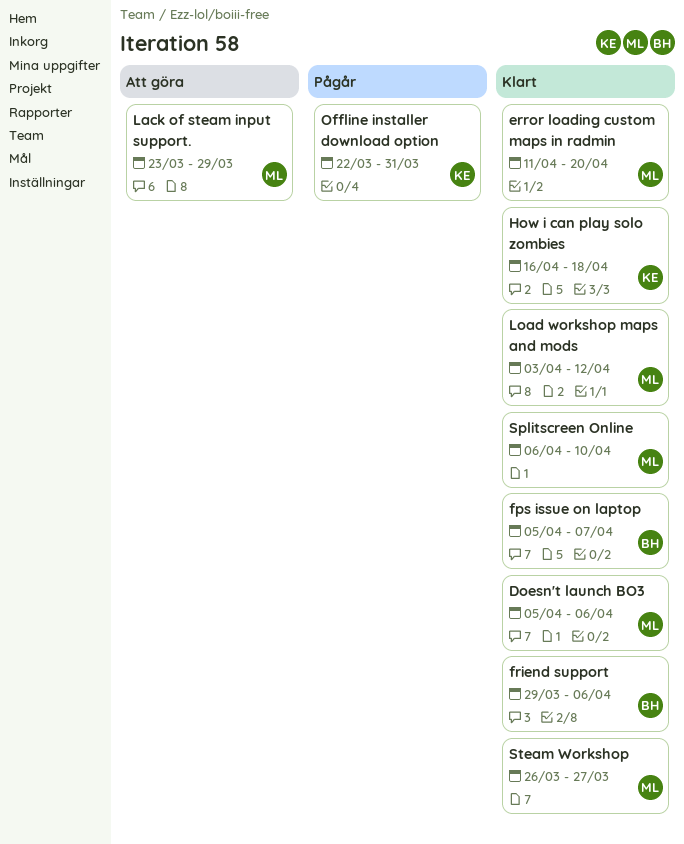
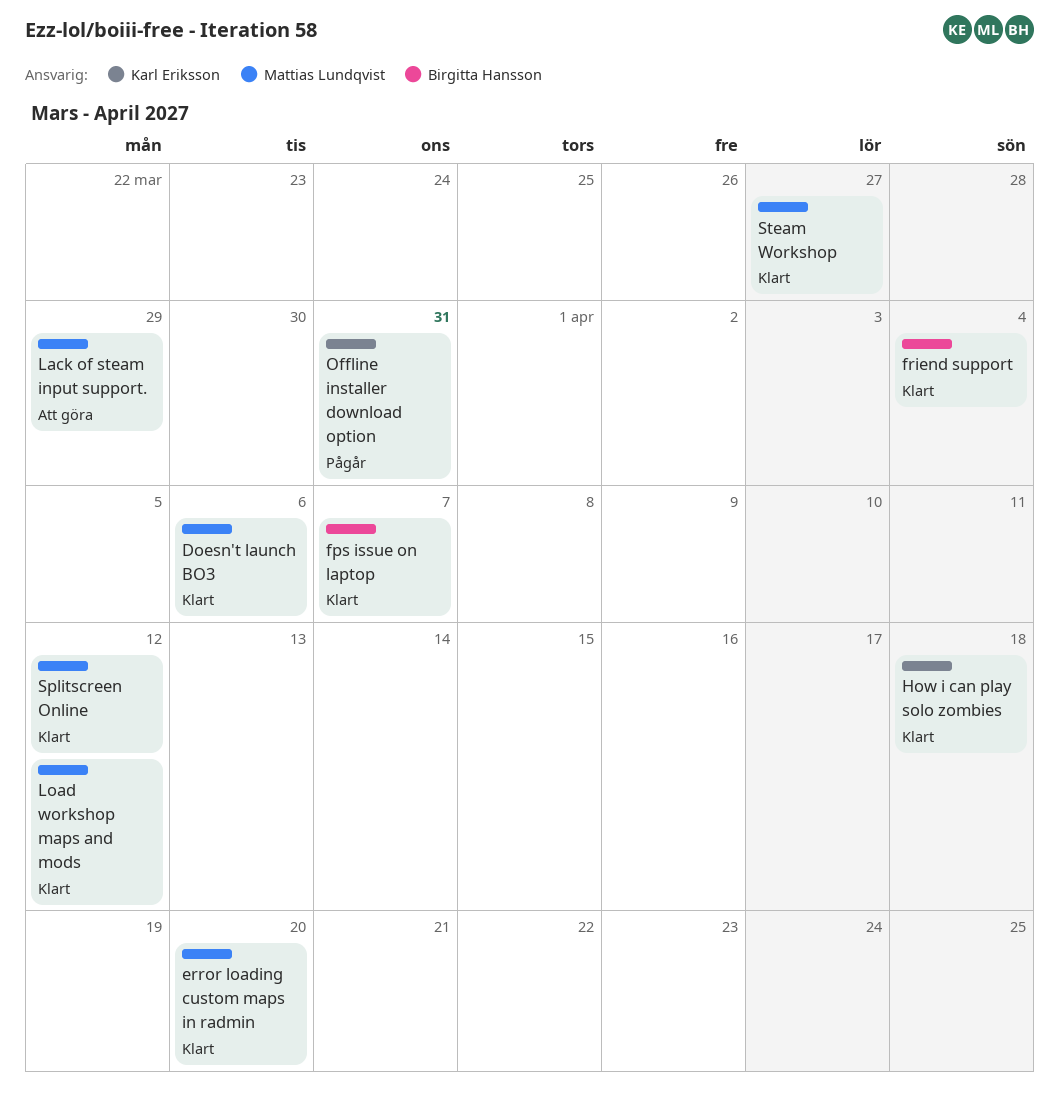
friend support, due: Apr 6 -> Apr 4
Splitscreen Online, due: Apr 10 -> Apr 12

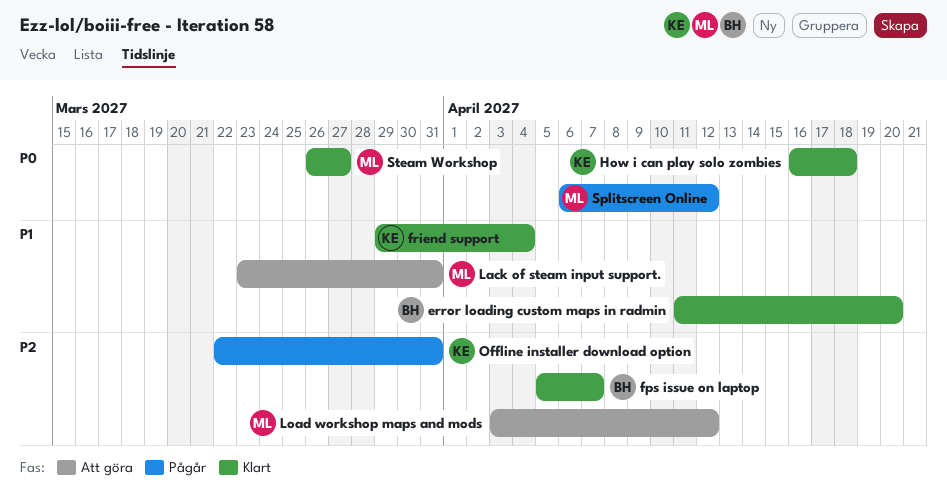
Doesn't launch BO3: present -> none
error loading custom maps in radmin, owner: Mattias Lundqvist -> Birgitta Hansson
friend support, owner: Birgitta Hansson -> Karl Eriksson
Lack of steam input support., due: Mar 29 -> Mar 31
Load workshop maps and mods, status: Klart -> Att göra
Splitscreen Online, status: Klart -> Pågår

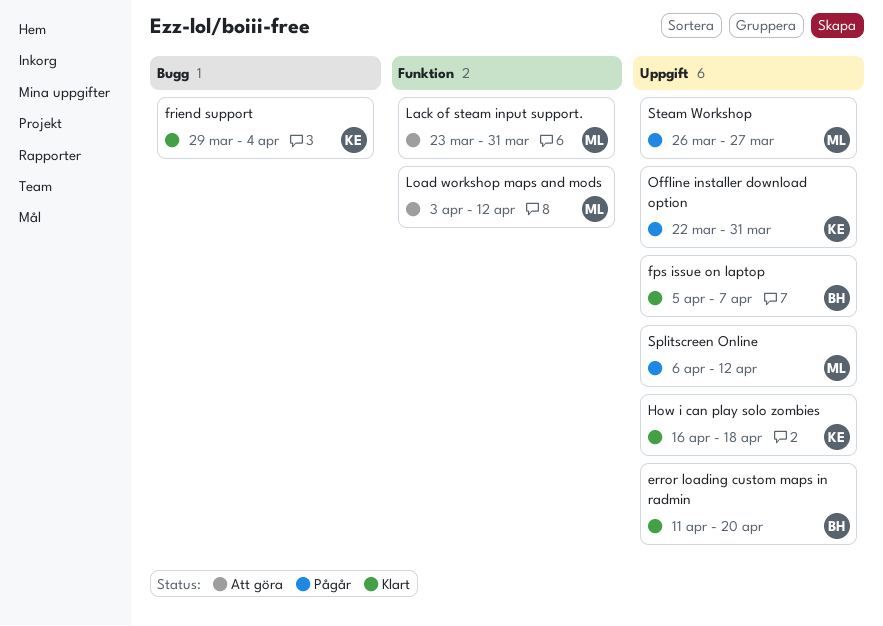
Steam Workshop, status: Klart -> Pågår

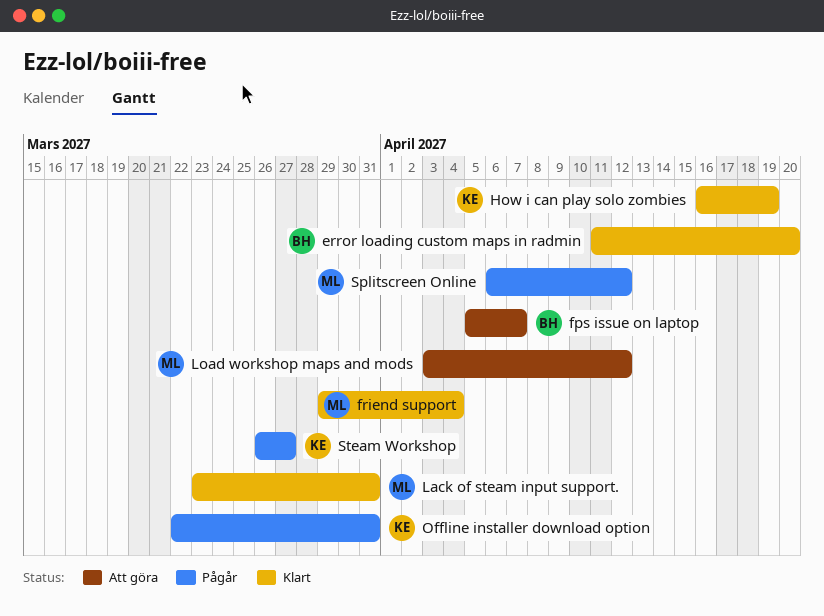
fps issue on laptop, status: Klart -> Att göra
friend support, owner: KE -> ML
How i can play solo zombies, due: Apr 18 -> Apr 19
Lack of steam input support., status: Att göra -> Klart
Steam Workshop, owner: ML -> KE

